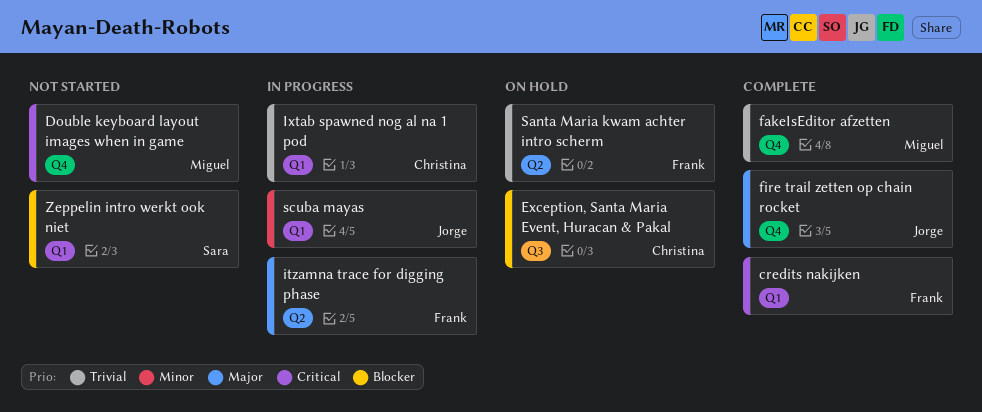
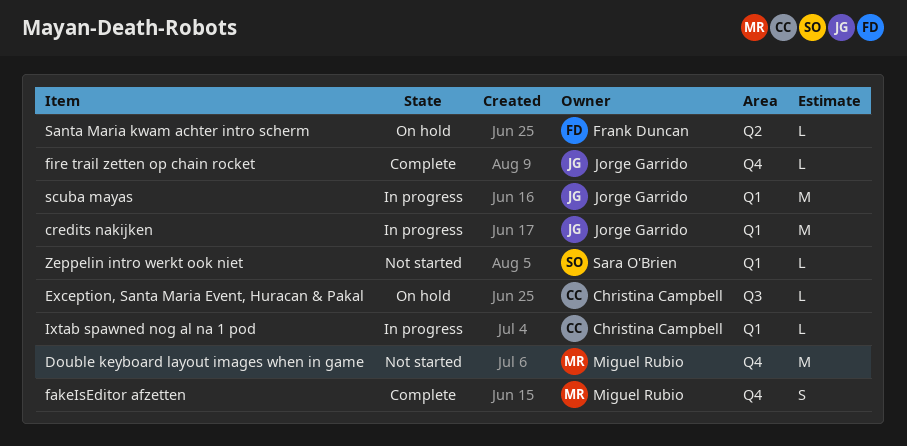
credits nakijken, status: Complete -> In progress
credits nakijken, owner: Frank Duncan -> Jorge Garrido
itzamna trace for digging phase: present -> none

